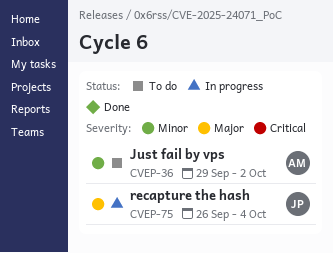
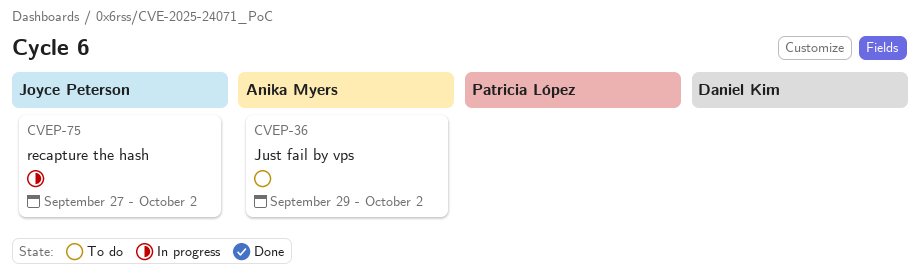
CVEP-75, start: Sep 26 -> Sep 27
CVEP-75, due: Oct 4 -> Oct 2

